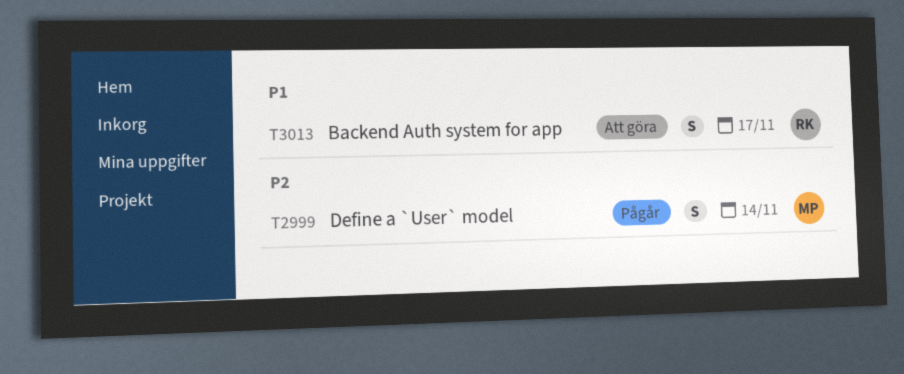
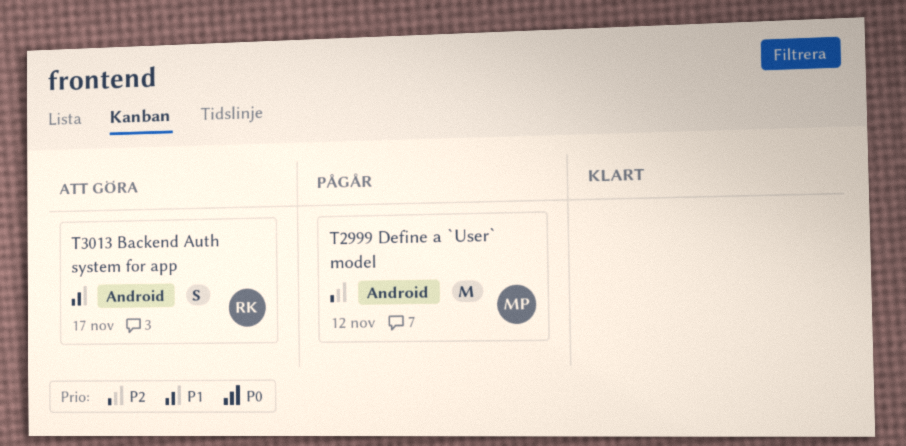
T2999, estimate: S -> M
T2999, due: Nov 14 -> Nov 12

